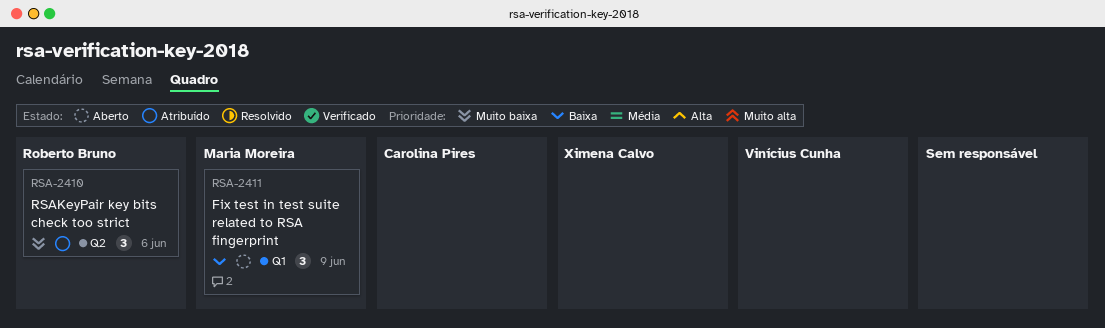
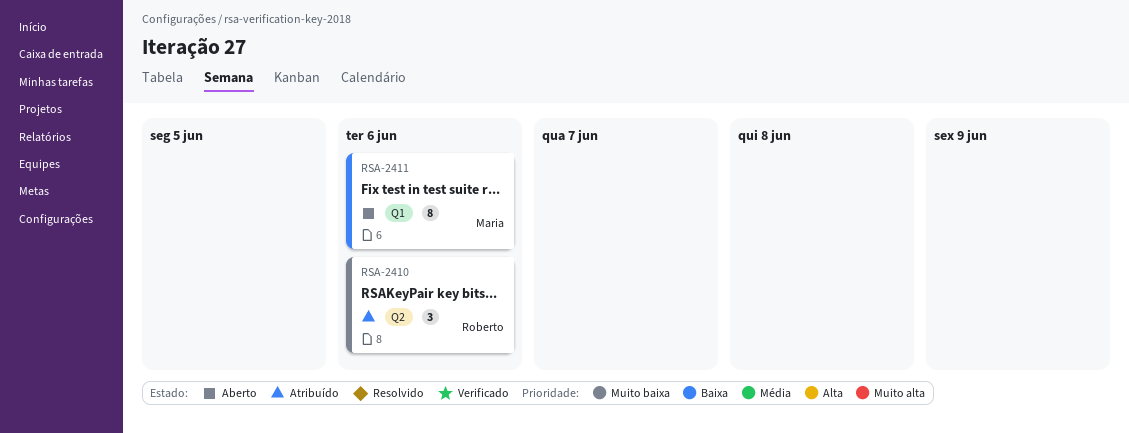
RSA-2411, estimate: 3 -> 8
RSA-2411, due: Jun 9 -> Jun 6

